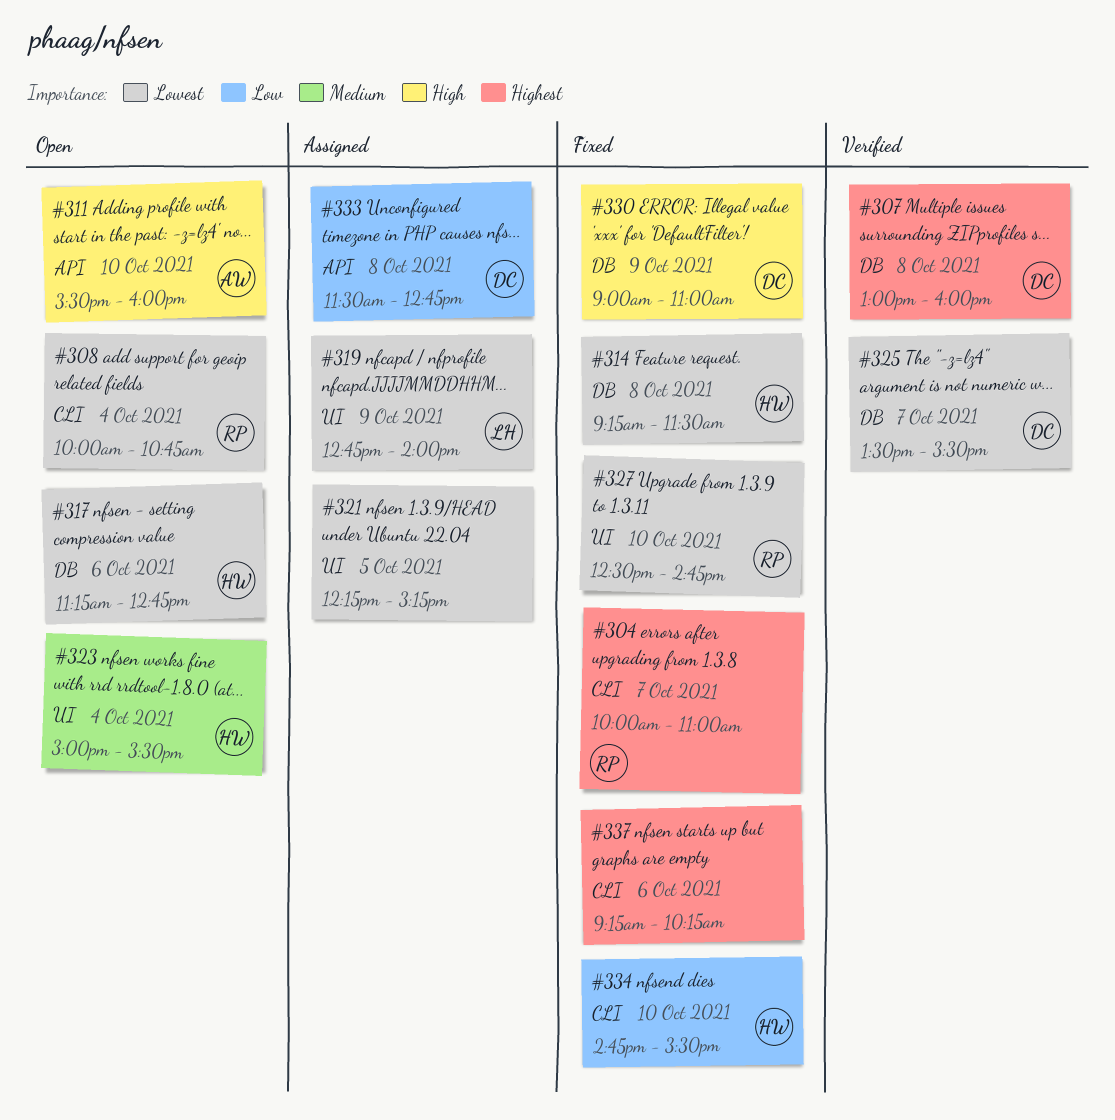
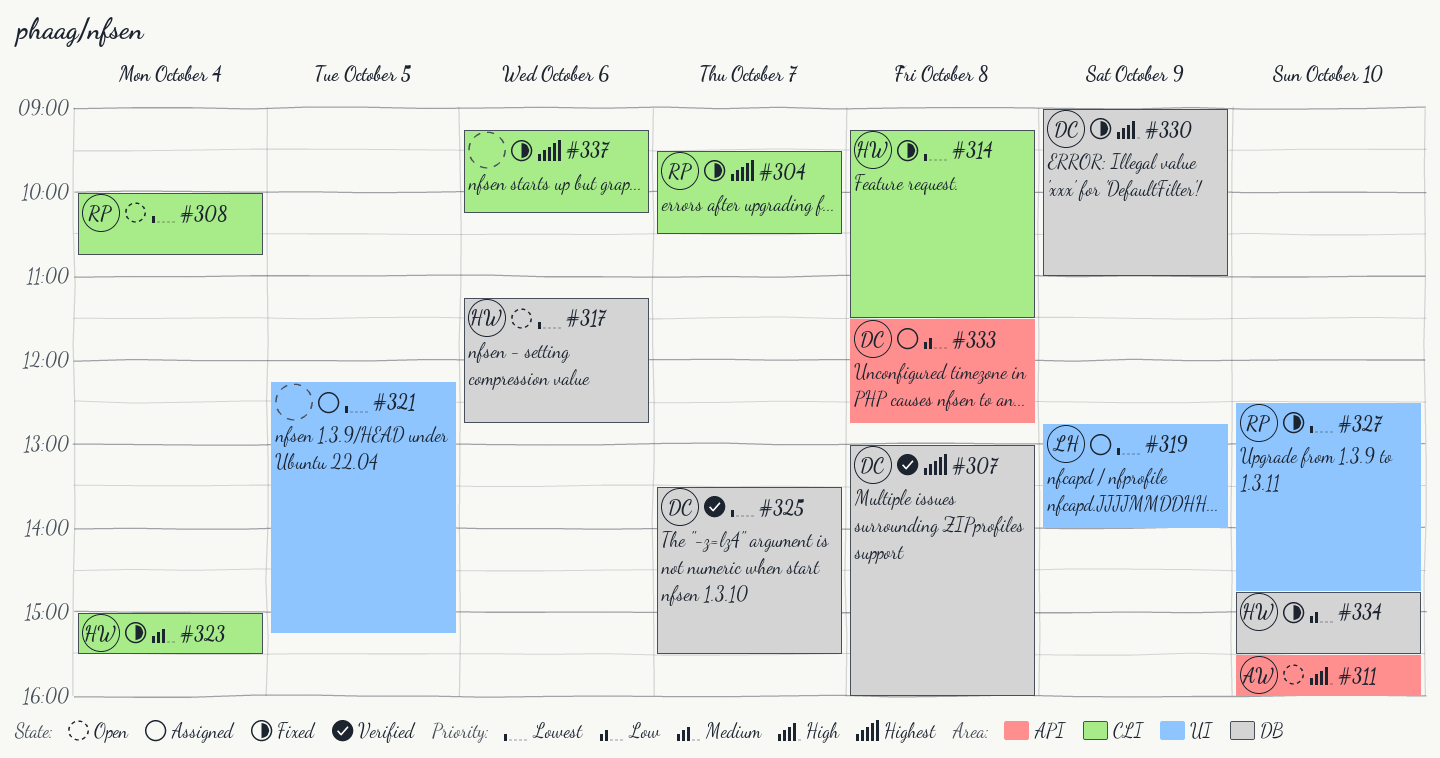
#304, begins: 10:00 -> 09:30
#304, ends: 11:00 -> 10:30
#314, label: DB -> CLI
#323, status: Open -> Fixed
#323, label: UI -> CLI
#334, label: CLI -> DB

